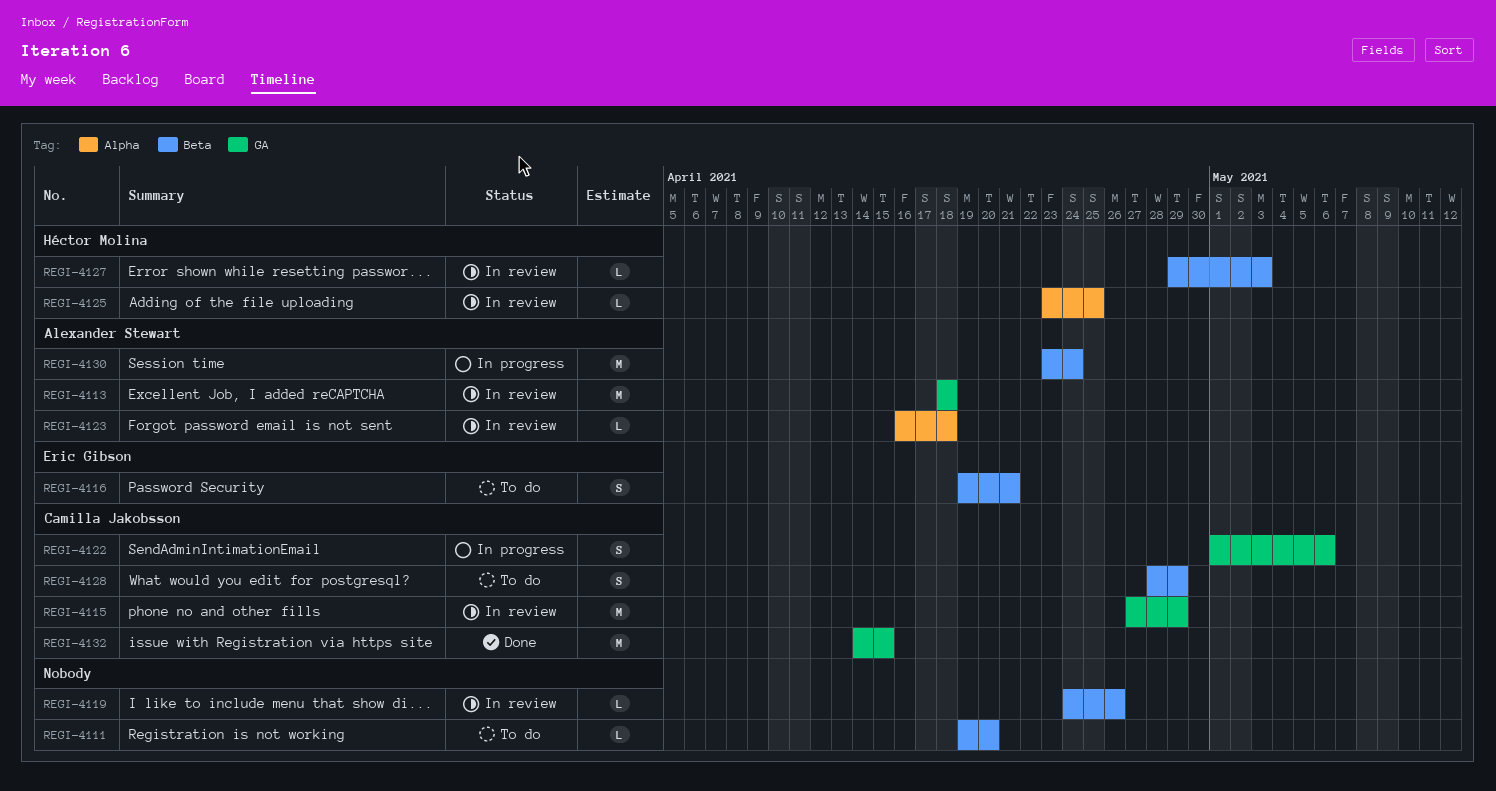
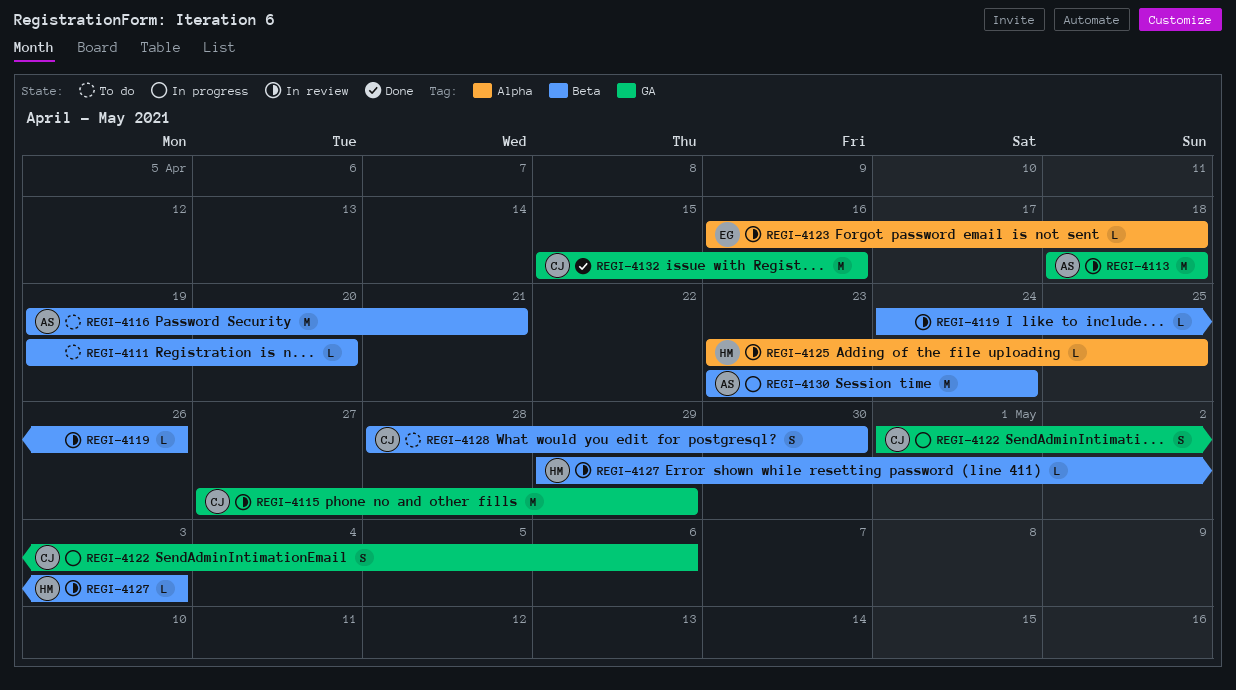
REGI-4116, owner: Eric Gibson -> Alexander Stewart
REGI-4116, estimate: S -> M
REGI-4123, owner: Alexander Stewart -> Eric Gibson
REGI-4128, due: Apr 29 -> Apr 30
REGI-4132, start: Apr 14 -> Apr 15
REGI-4132, due: Apr 15 -> Apr 16

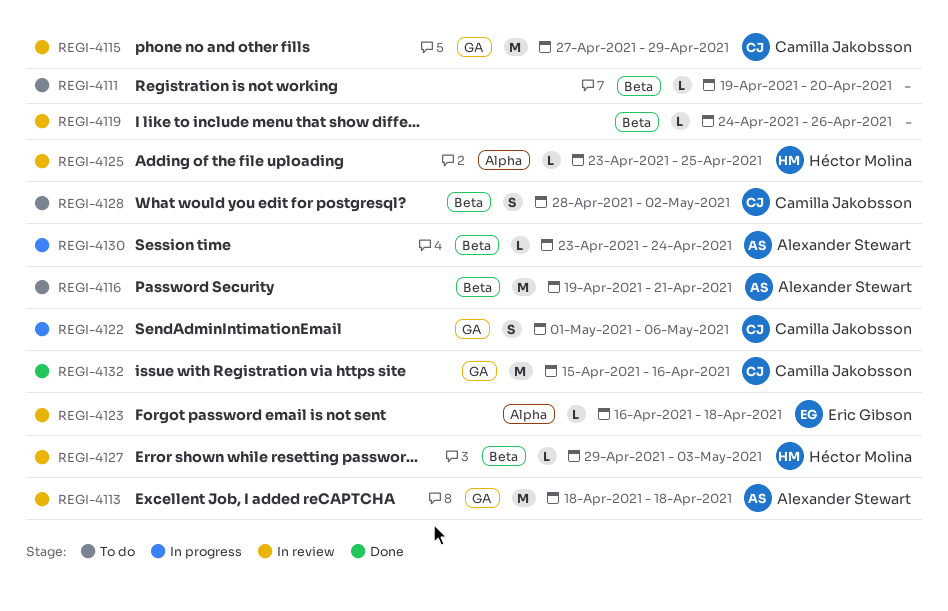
REGI-4128, due: Apr 30 -> May 2
REGI-4130, estimate: M -> L

